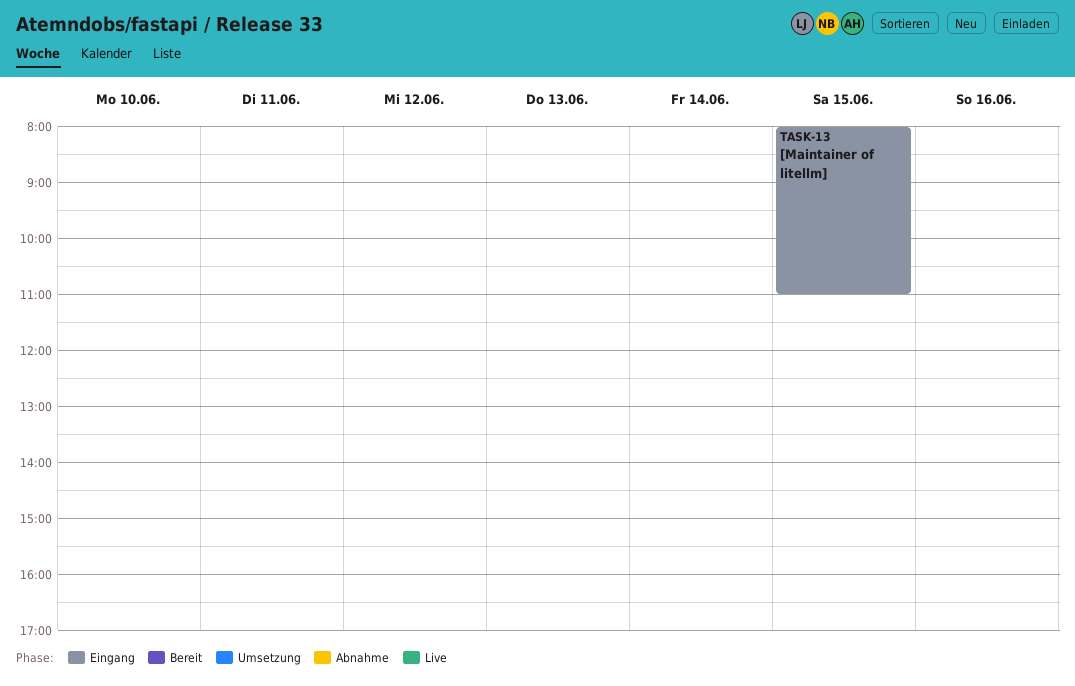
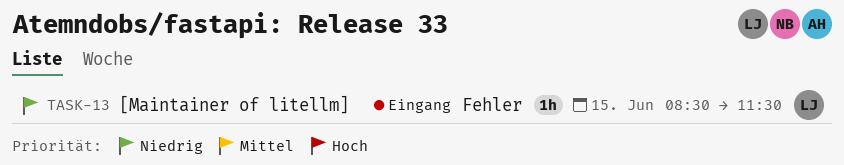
TASK-13, begins: 08:00 -> 08:30
TASK-13, ends: 11:00 -> 11:30

